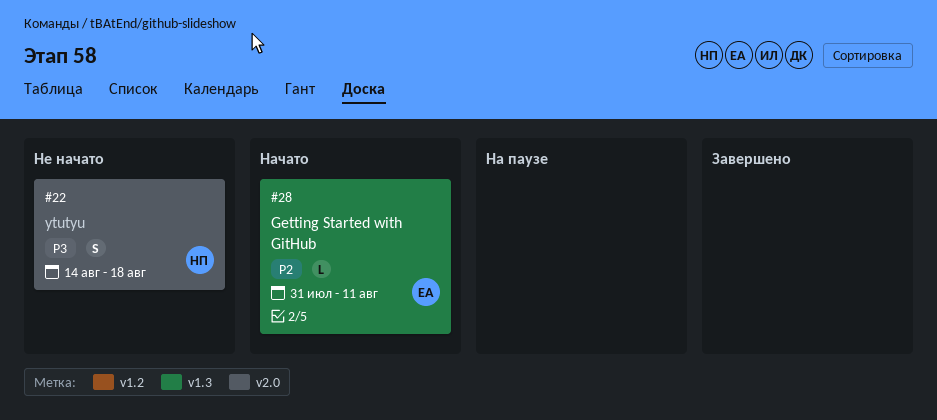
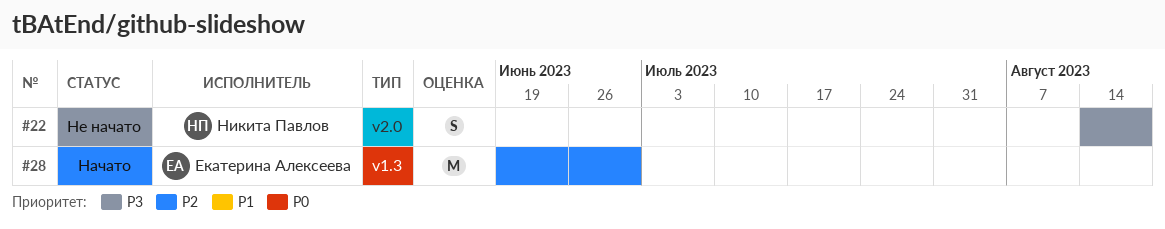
#28, estimate: L -> M
#28, start: Jul 31 -> Jun 19
#28, due: Aug 11 -> Jun 30

